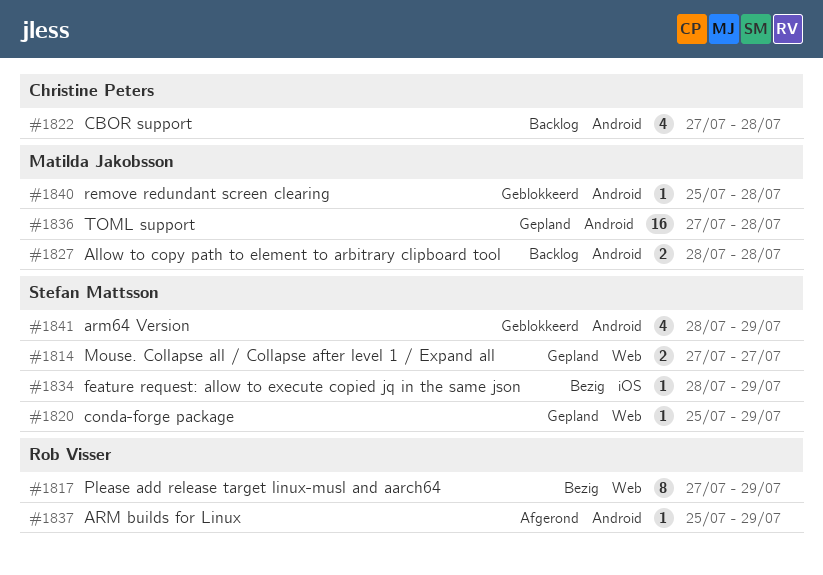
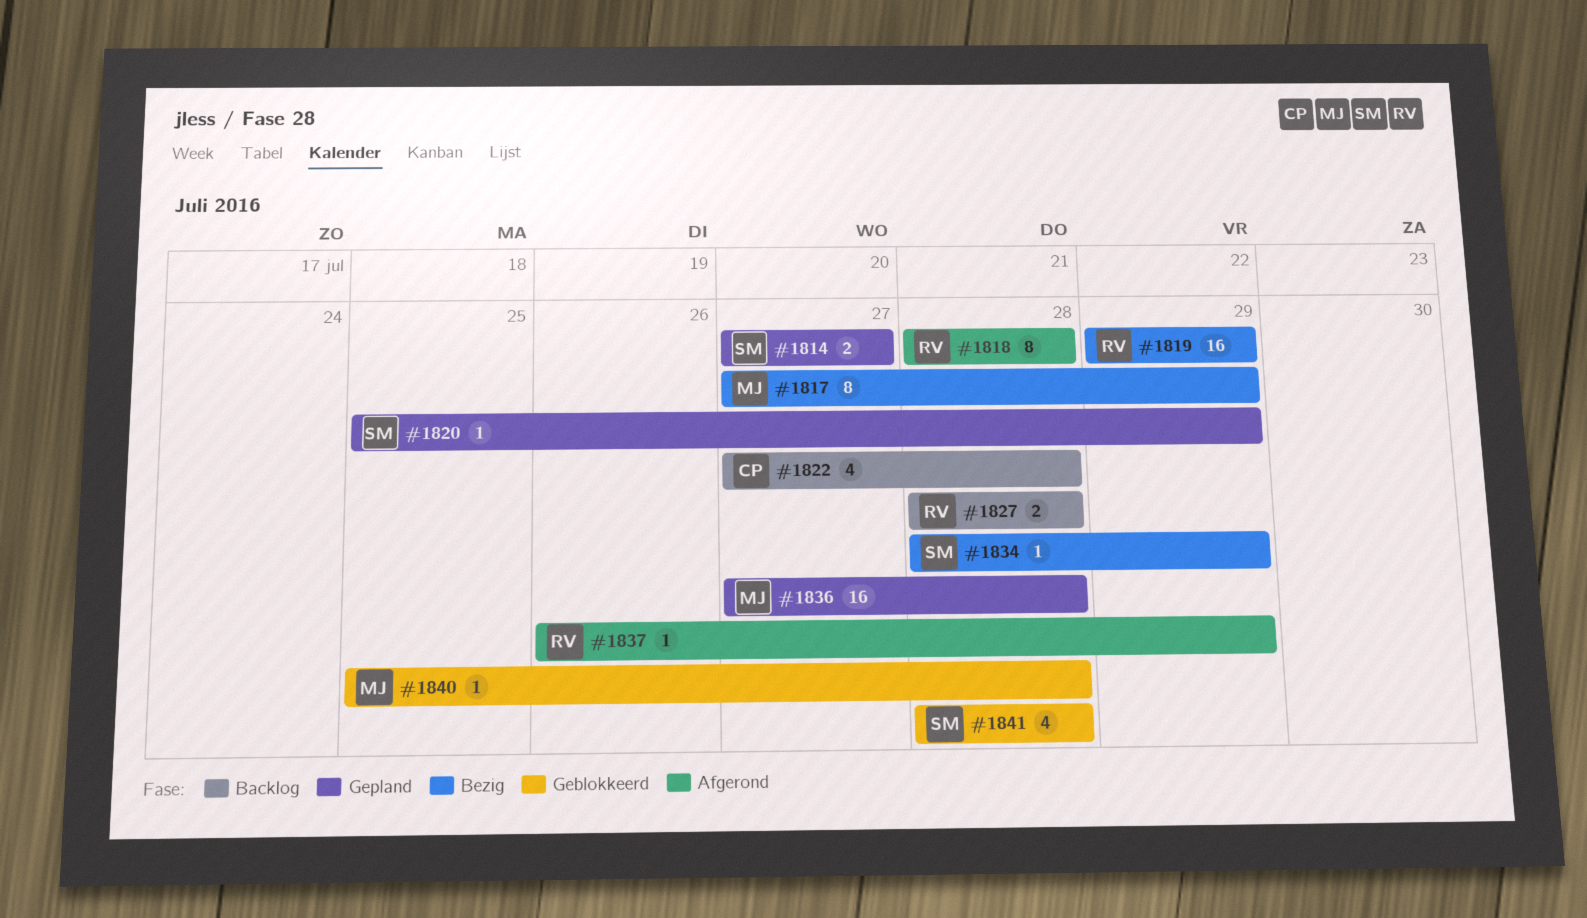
#1817, owner: Rob Visser -> Matilda Jakobsson
#1818: none -> present
#1819: none -> present
#1827, owner: Matilda Jakobsson -> Rob Visser
#1837, start: Jul 25 -> Jul 26
#1841, due: Jul 29 -> Jul 28

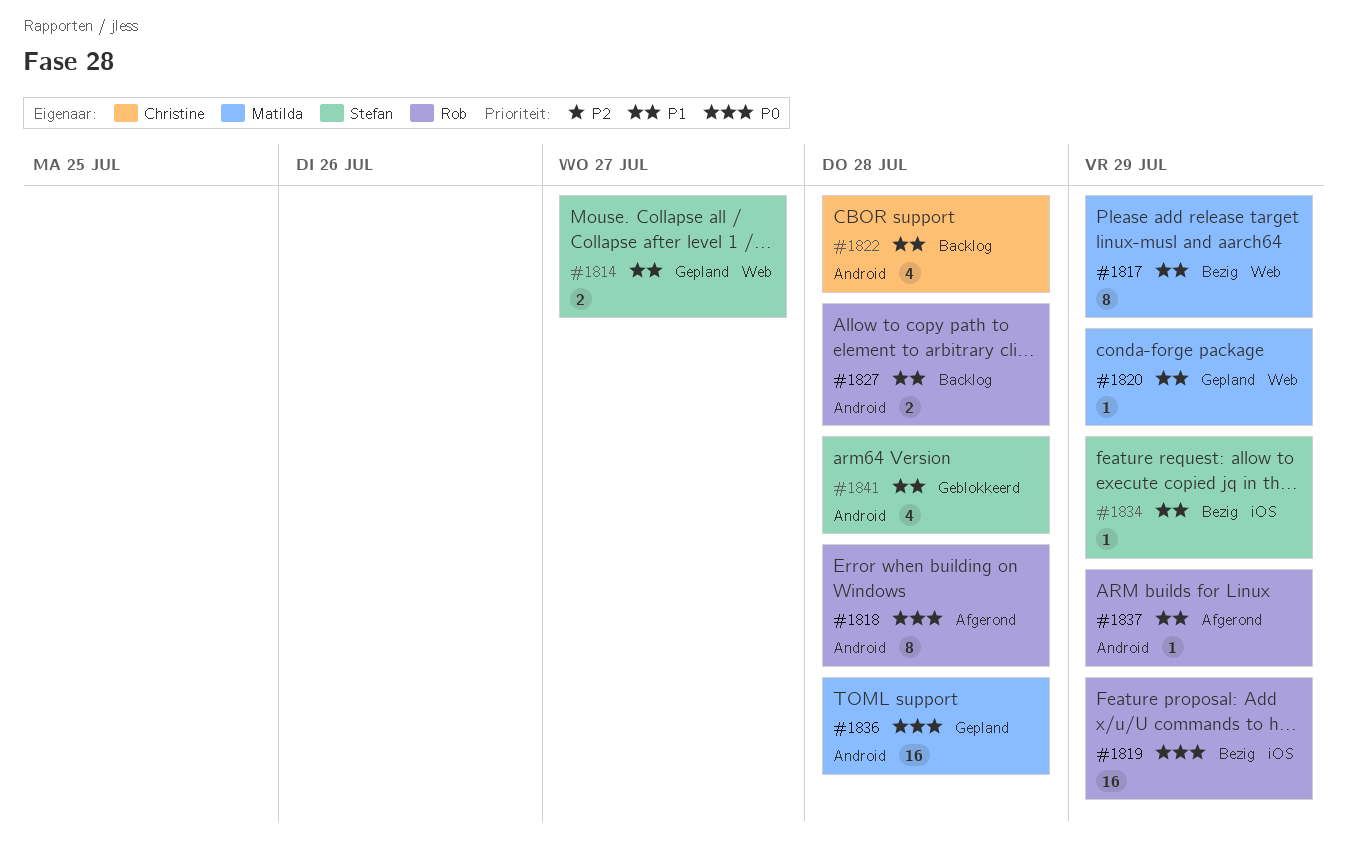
#1820, owner: Stefan -> Matilda
#1840: present -> none

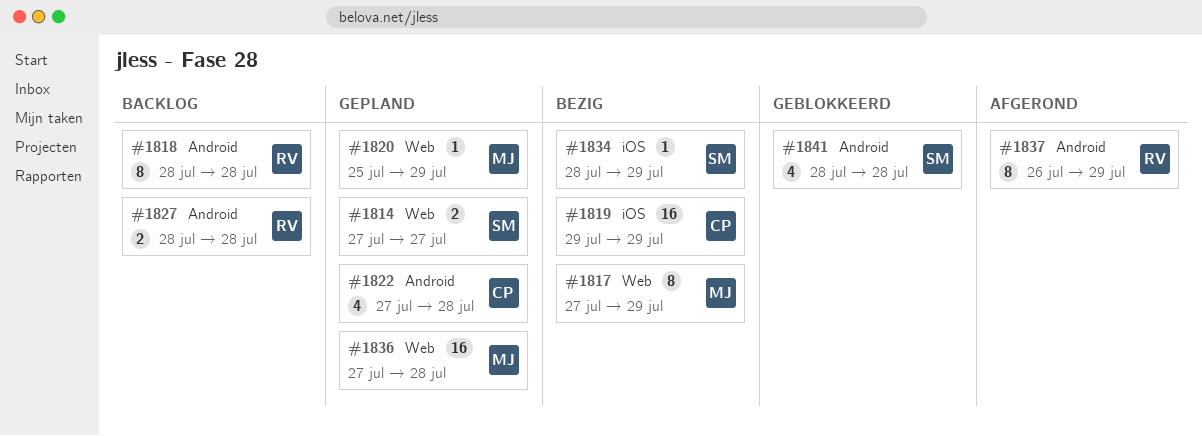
#1818, status: Afgerond -> Backlog
#1819, owner: Rob -> Christine
#1822, status: Backlog -> Gepland
#1836, label: Android -> Web
#1837, estimate: 1 -> 8

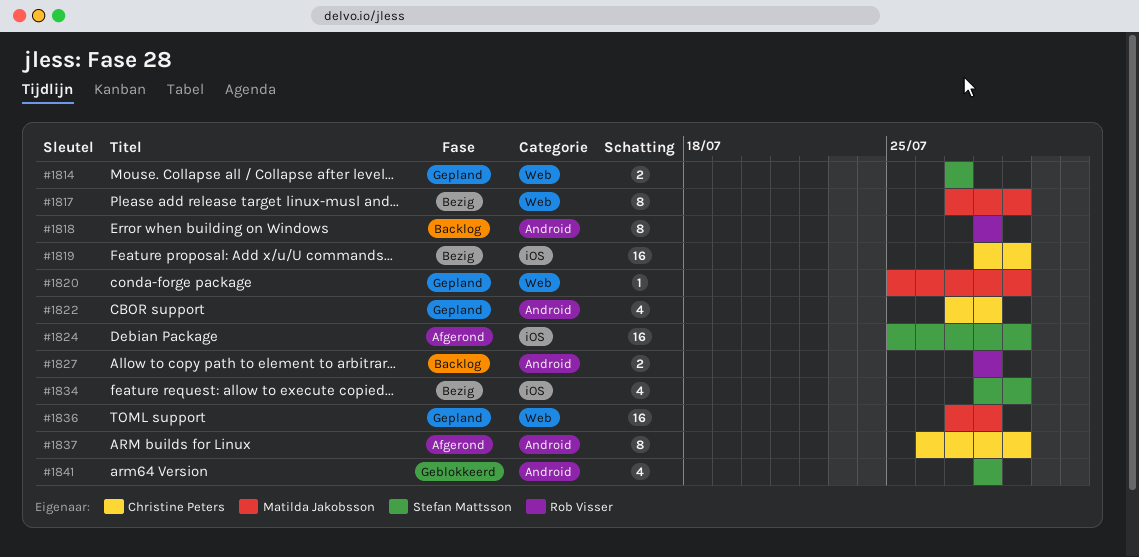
#1819, start: Jul 29 -> Jul 28
#1824: none -> present
#1834, estimate: 1 -> 4
#1837, owner: Rob Visser -> Christine Peters

